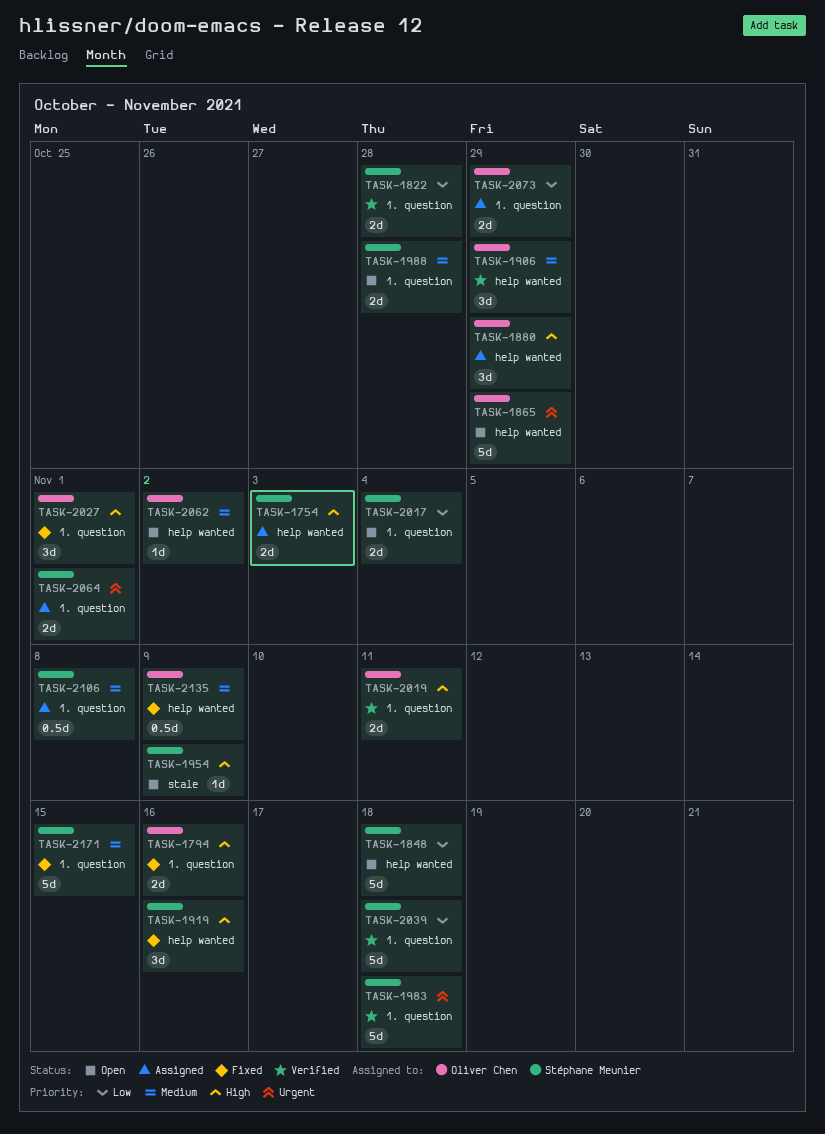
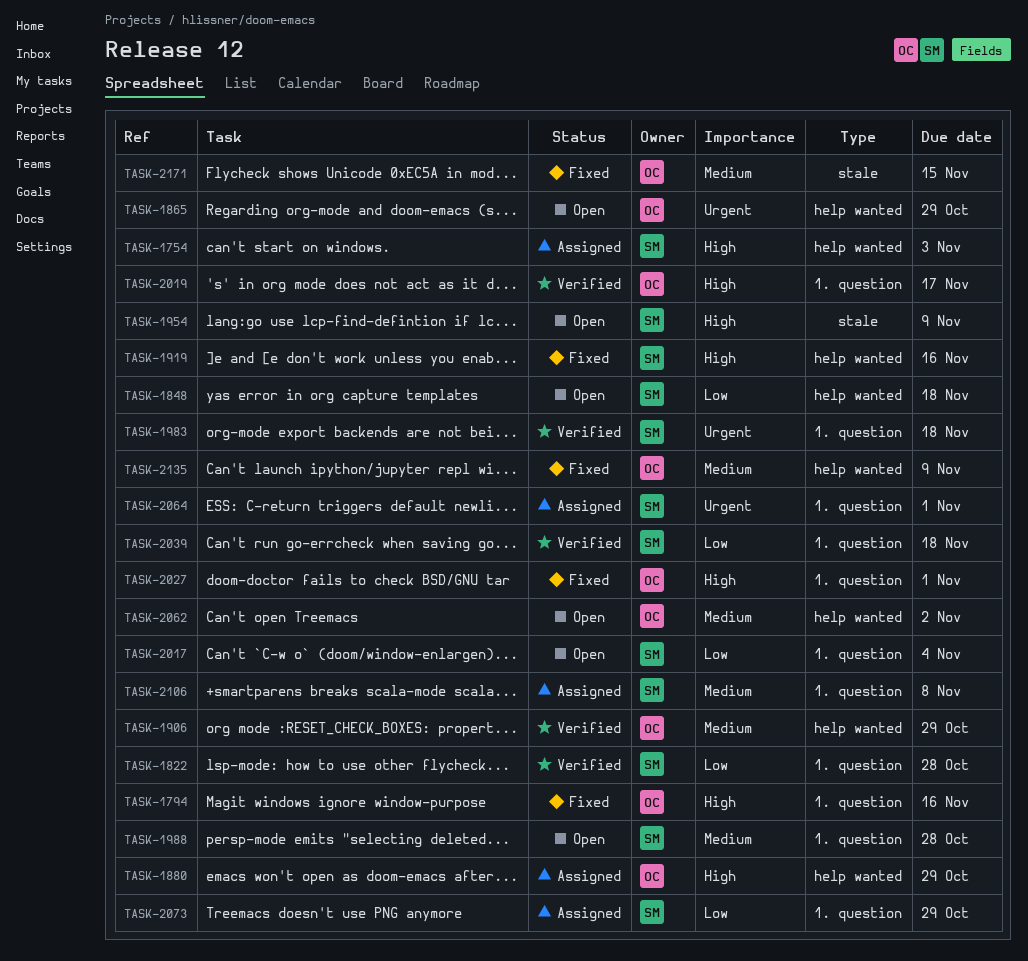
TASK-2019, due: Nov 11 -> Nov 17
TASK-2073, owner: Oliver Chen -> Stéphane Meunier
TASK-2171, owner: Stéphane Meunier -> Oliver Chen
TASK-2171, label: 1. question -> stale

